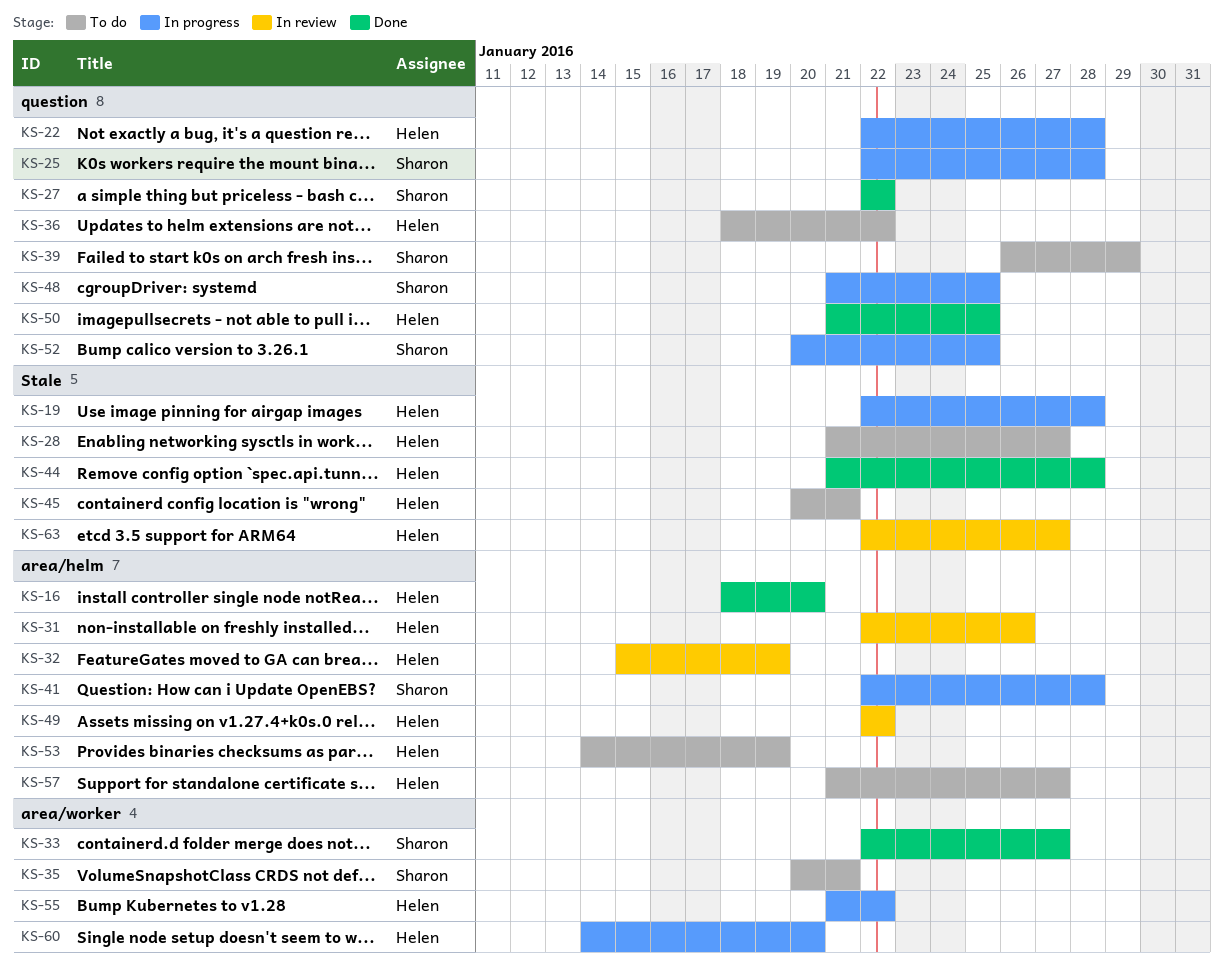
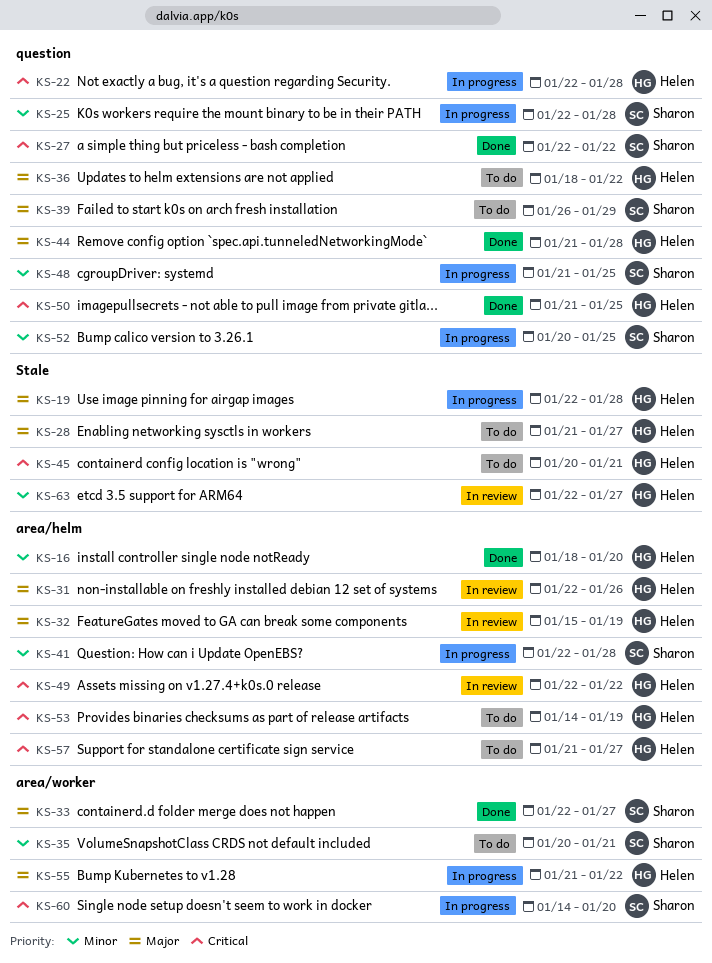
KS-44, label: Stale -> question
KS-60, owner: Helen -> Sharon

